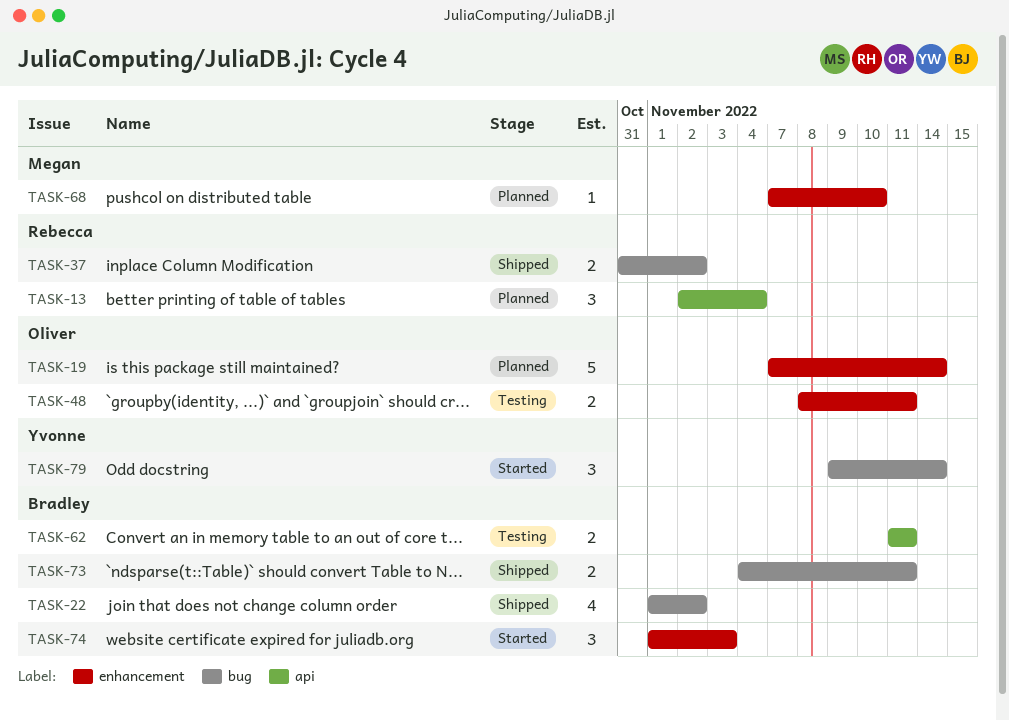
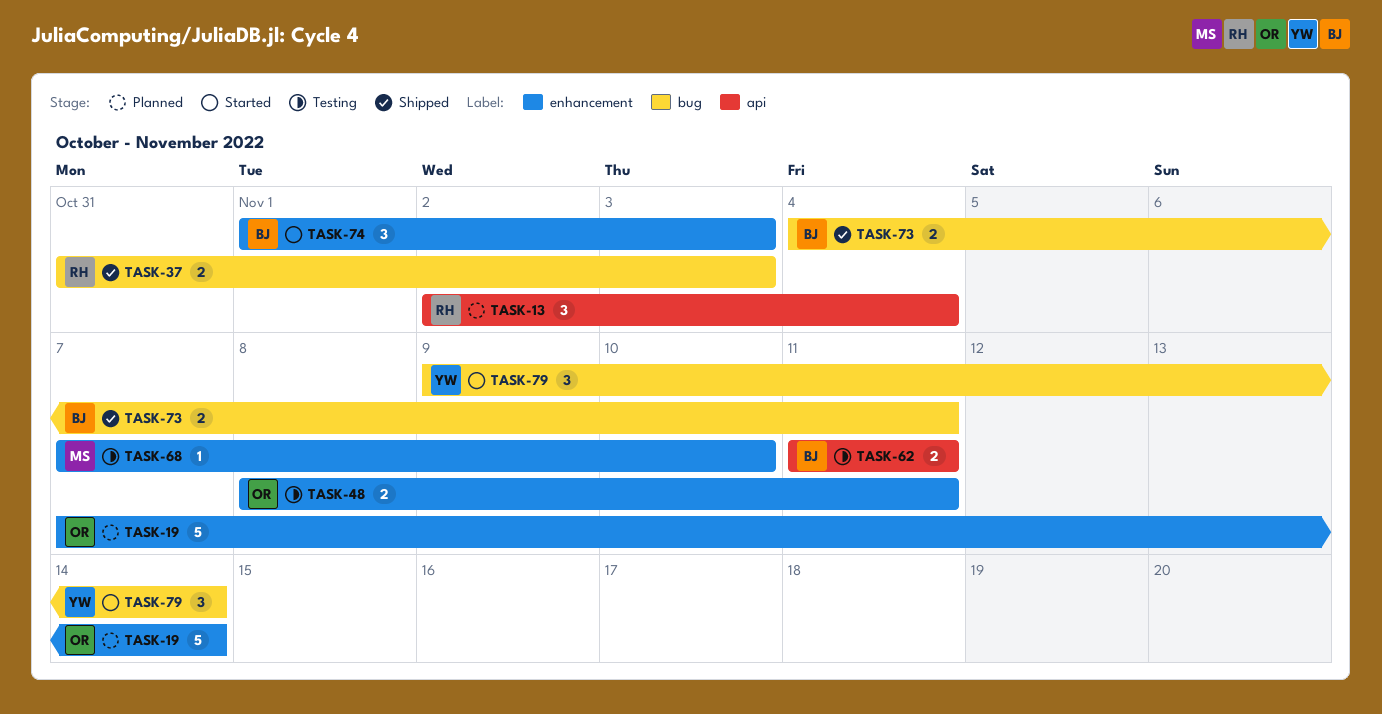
TASK-22: present -> none
TASK-37, due: Nov 2 -> Nov 3
TASK-68, status: Planned -> Testing

